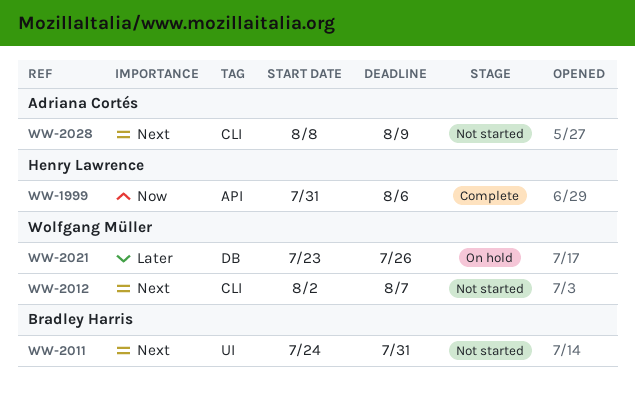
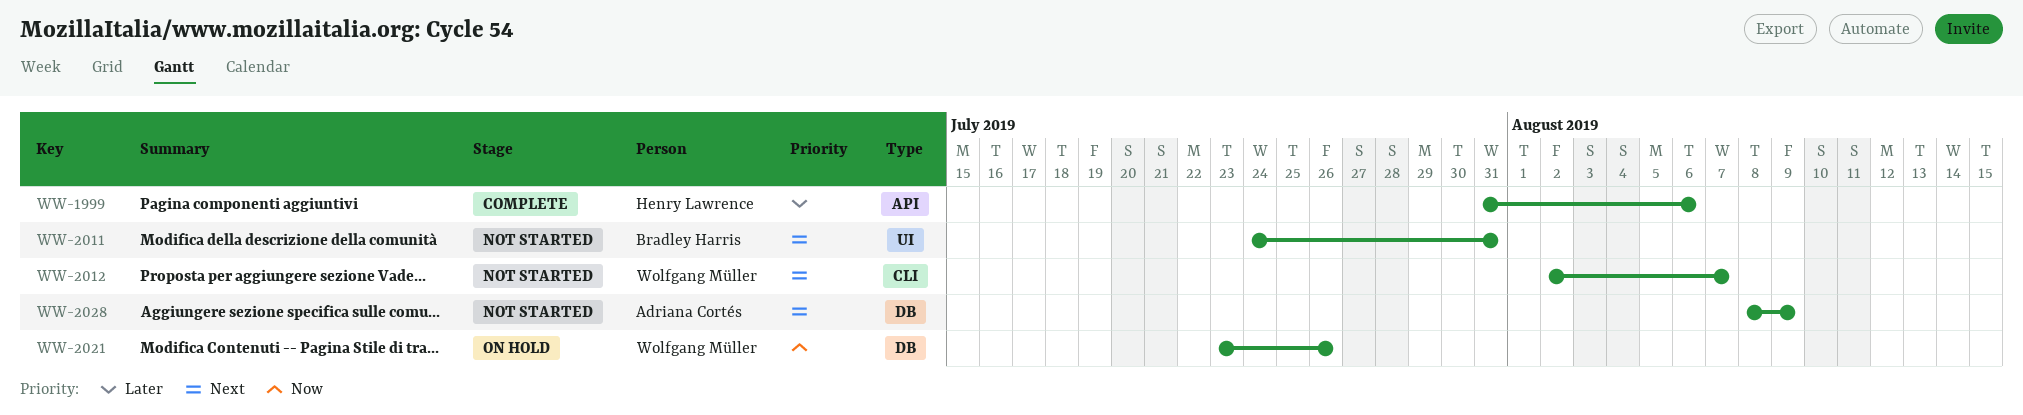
WW-1999, priority: Now -> Later
WW-2021, priority: Later -> Now
WW-2028, label: CLI -> DB

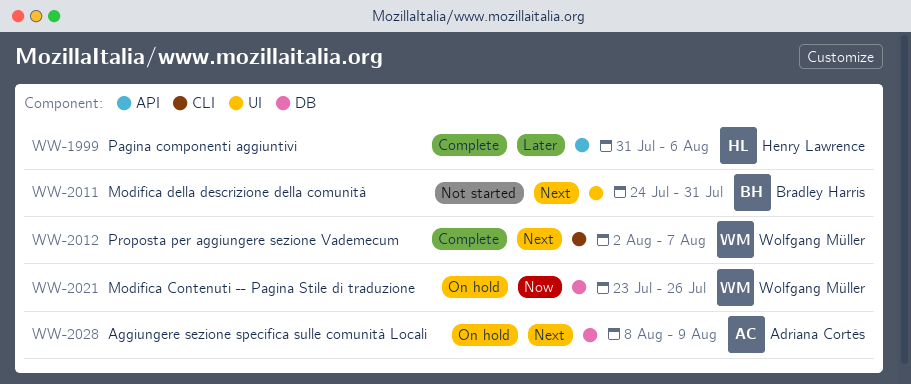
WW-2012, status: Not started -> Complete
WW-2028, status: Not started -> On hold

